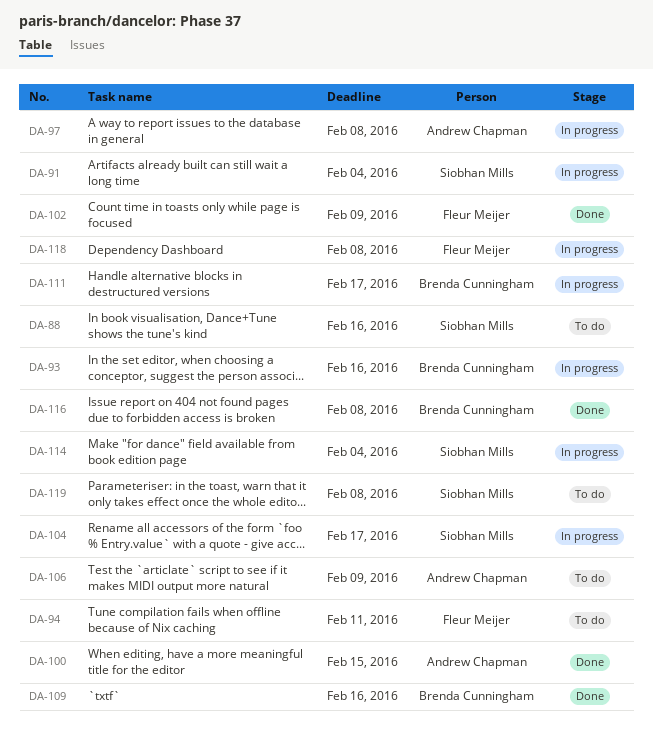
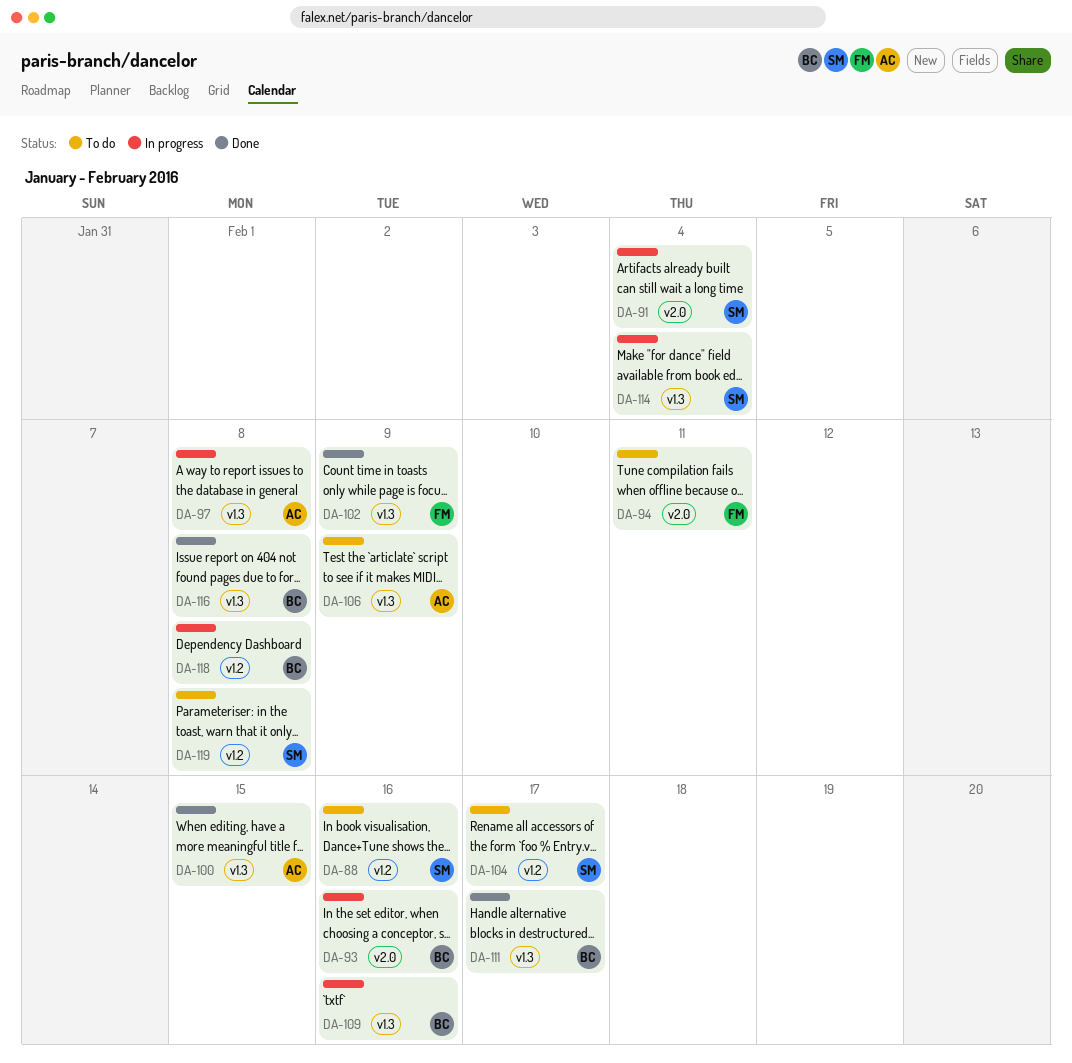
DA-104, status: In progress -> To do
DA-109, status: Done -> In progress
DA-111, status: In progress -> Done
DA-118, owner: Fleur Meijer -> Brenda Cunningham

